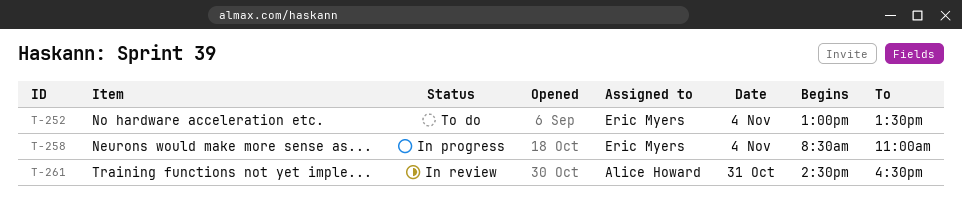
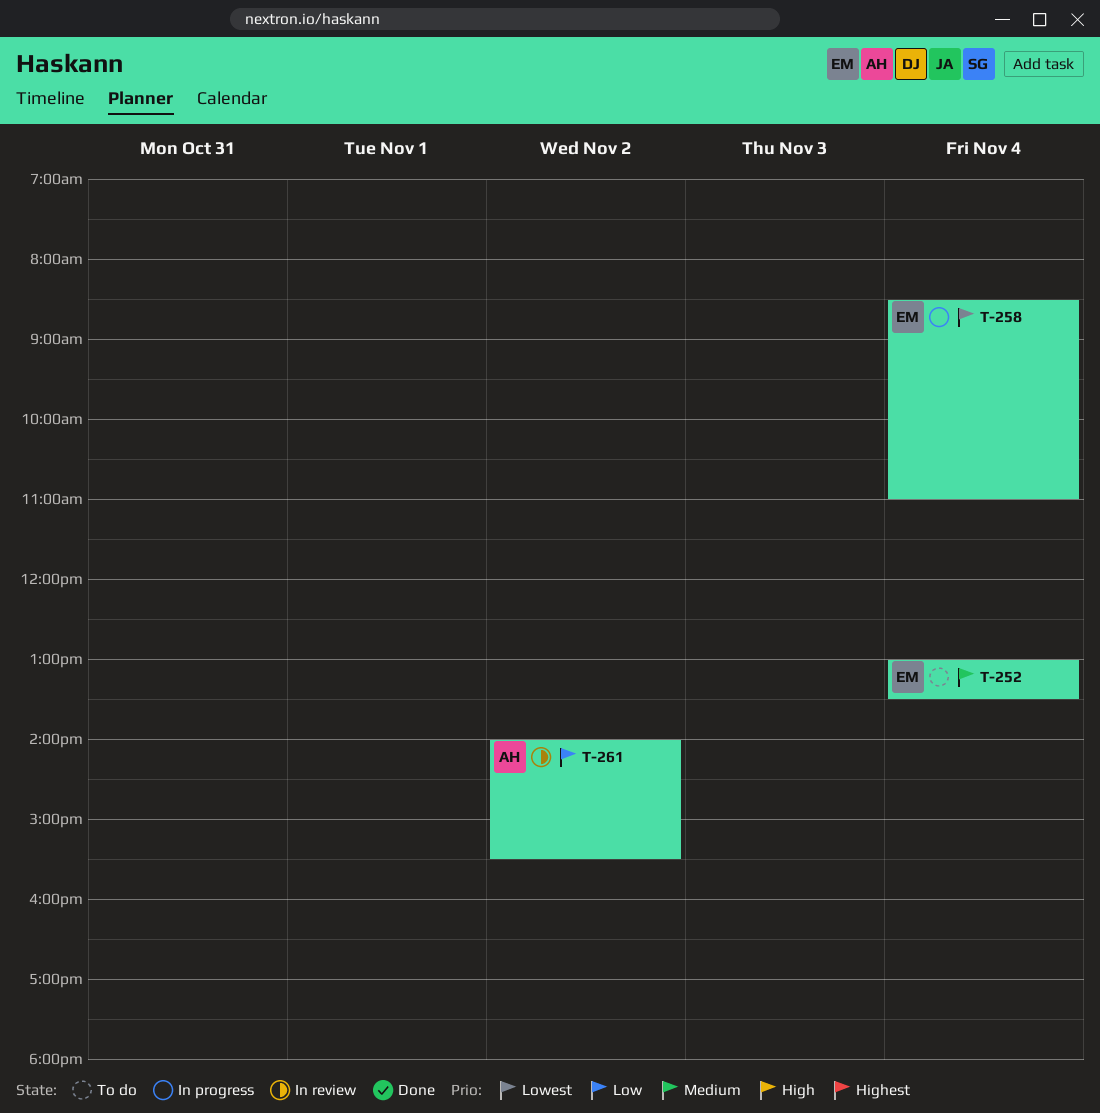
T-261, day: Oct 31 -> Nov 2
T-261, begins: 14:30 -> 14:00
T-261, ends: 16:30 -> 15:30

